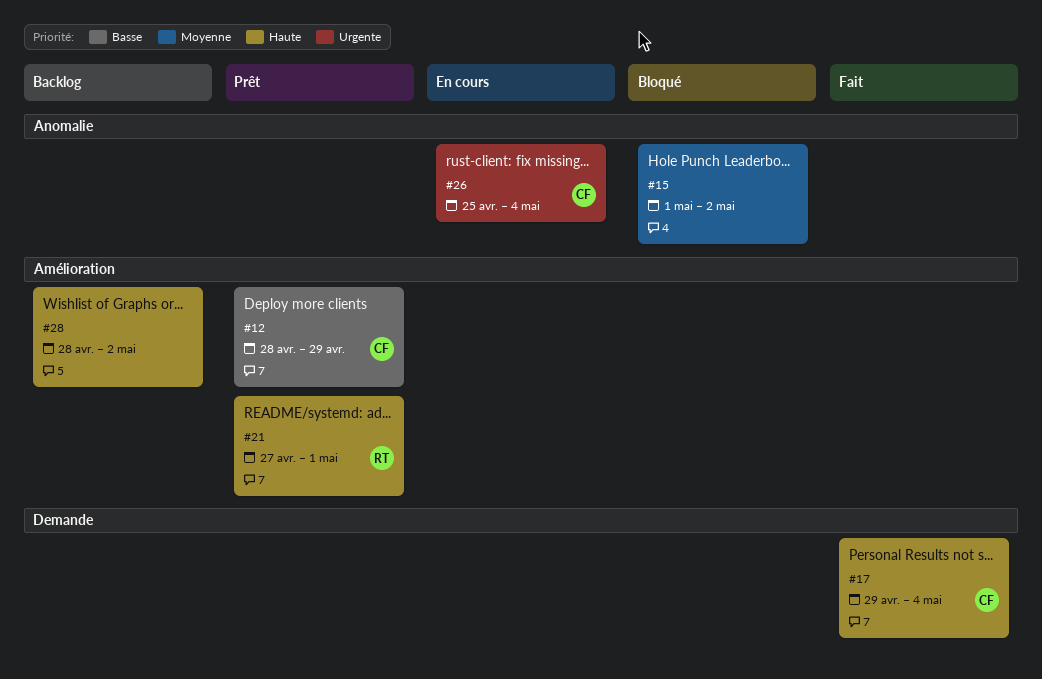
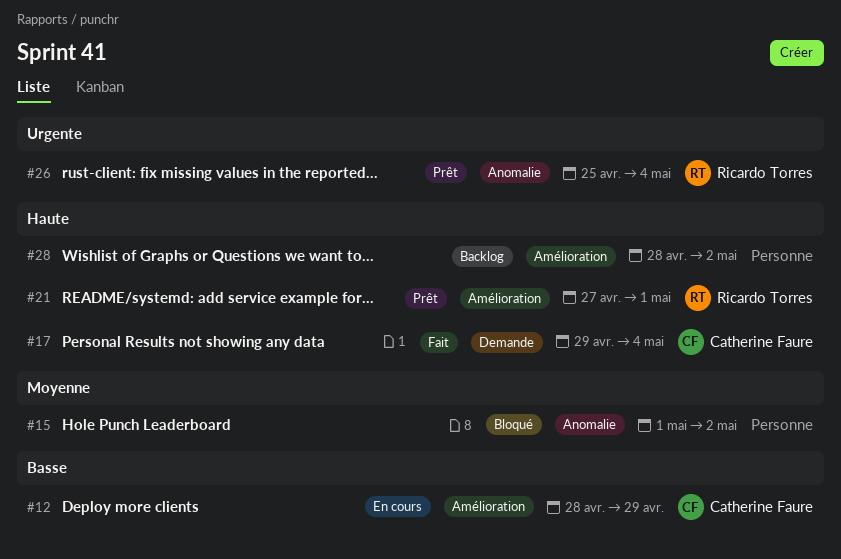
#12, status: Prêt -> En cours
#26, status: En cours -> Prêt
#26, owner: Catherine Faure -> Ricardo Torres

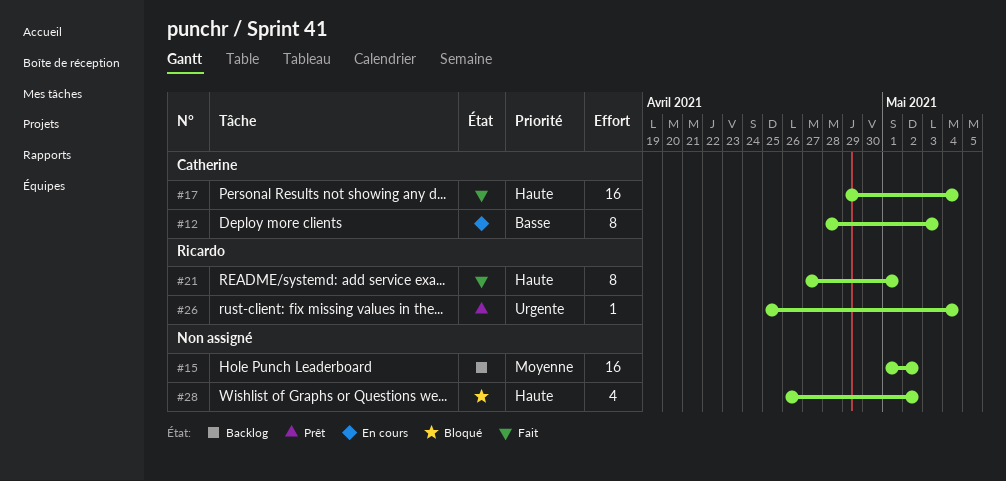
#12, due: Apr 29 -> May 3
#15, status: Bloqué -> Backlog
#21, status: Prêt -> Fait
#28, status: Backlog -> Bloqué
#28, start: Apr 28 -> Apr 26

